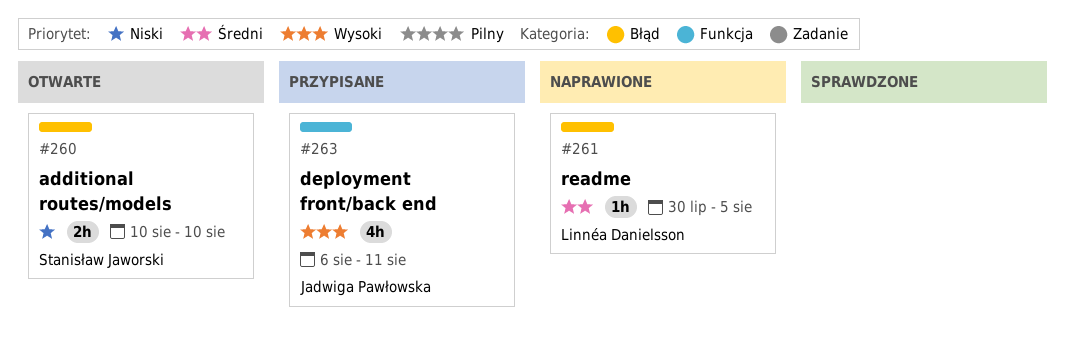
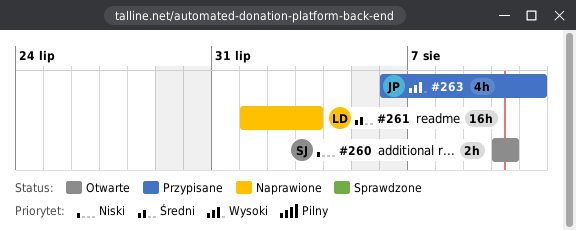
#261, estimate: 1h -> 16h
#261, start: Jul 30 -> Aug 1
#261, due: Aug 5 -> Aug 3

